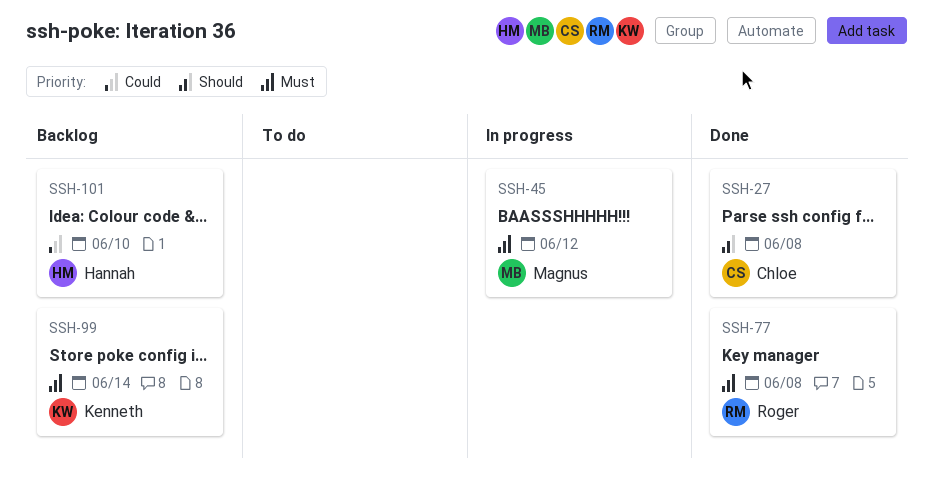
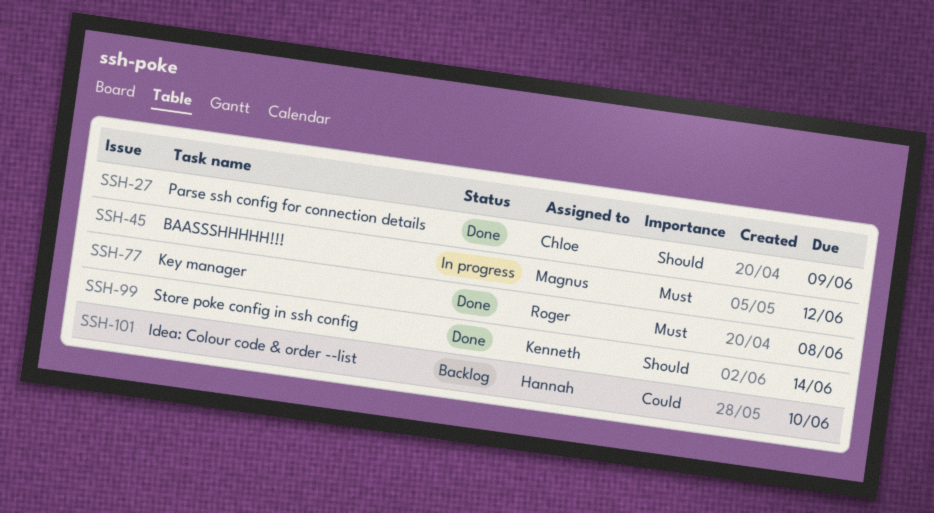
SSH-27, due: Jun 8 -> Jun 9
SSH-99, status: Backlog -> Done
SSH-99, priority: Must -> Should

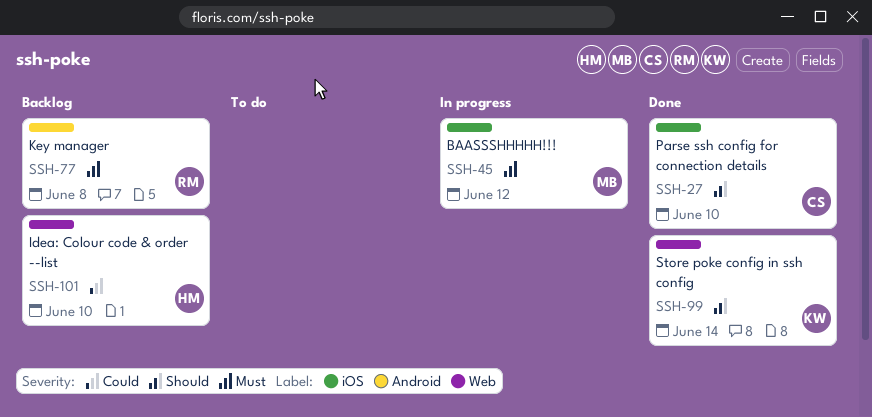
SSH-27, due: Jun 9 -> Jun 10
SSH-77, status: Done -> Backlog

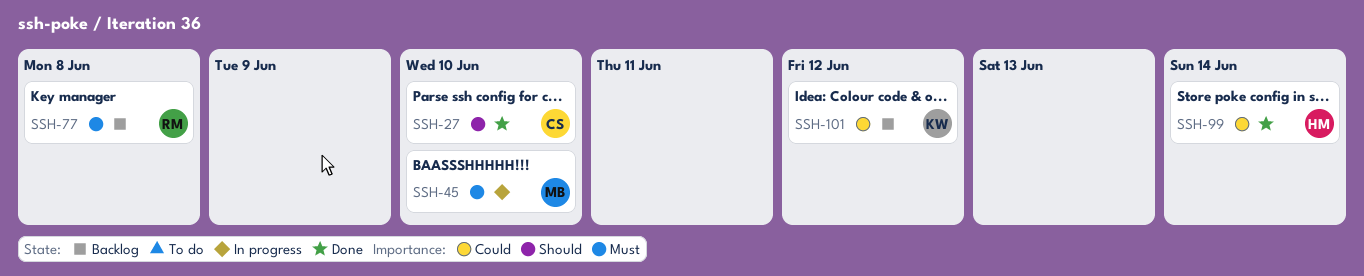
SSH-45, due: Jun 12 -> Jun 10
SSH-99, owner: KW -> HM
SSH-99, priority: Should -> Could
SSH-101, owner: HM -> KW
SSH-101, due: Jun 10 -> Jun 12

